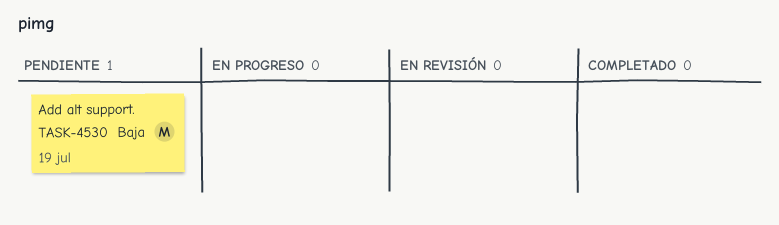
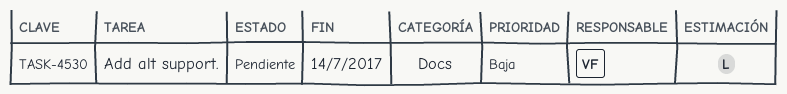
TASK-4530, estimate: M -> L
TASK-4530, due: Jul 19 -> Jul 14

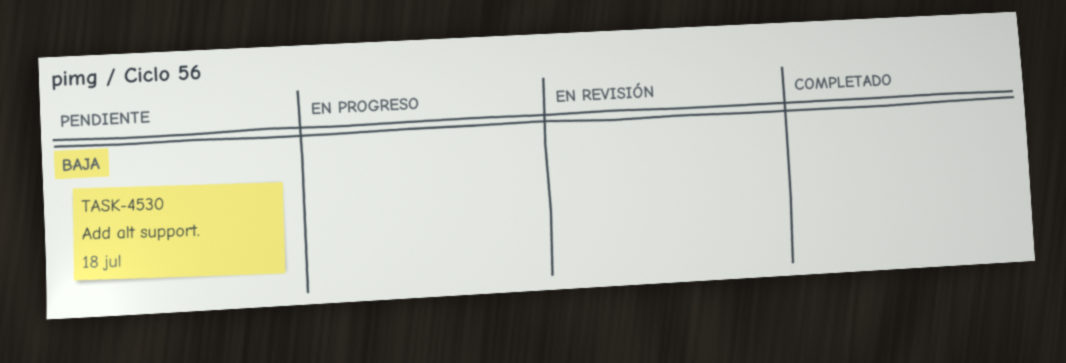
TASK-4530, due: Jul 14 -> Jul 18

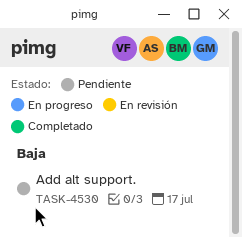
TASK-4530, due: Jul 18 -> Jul 17

